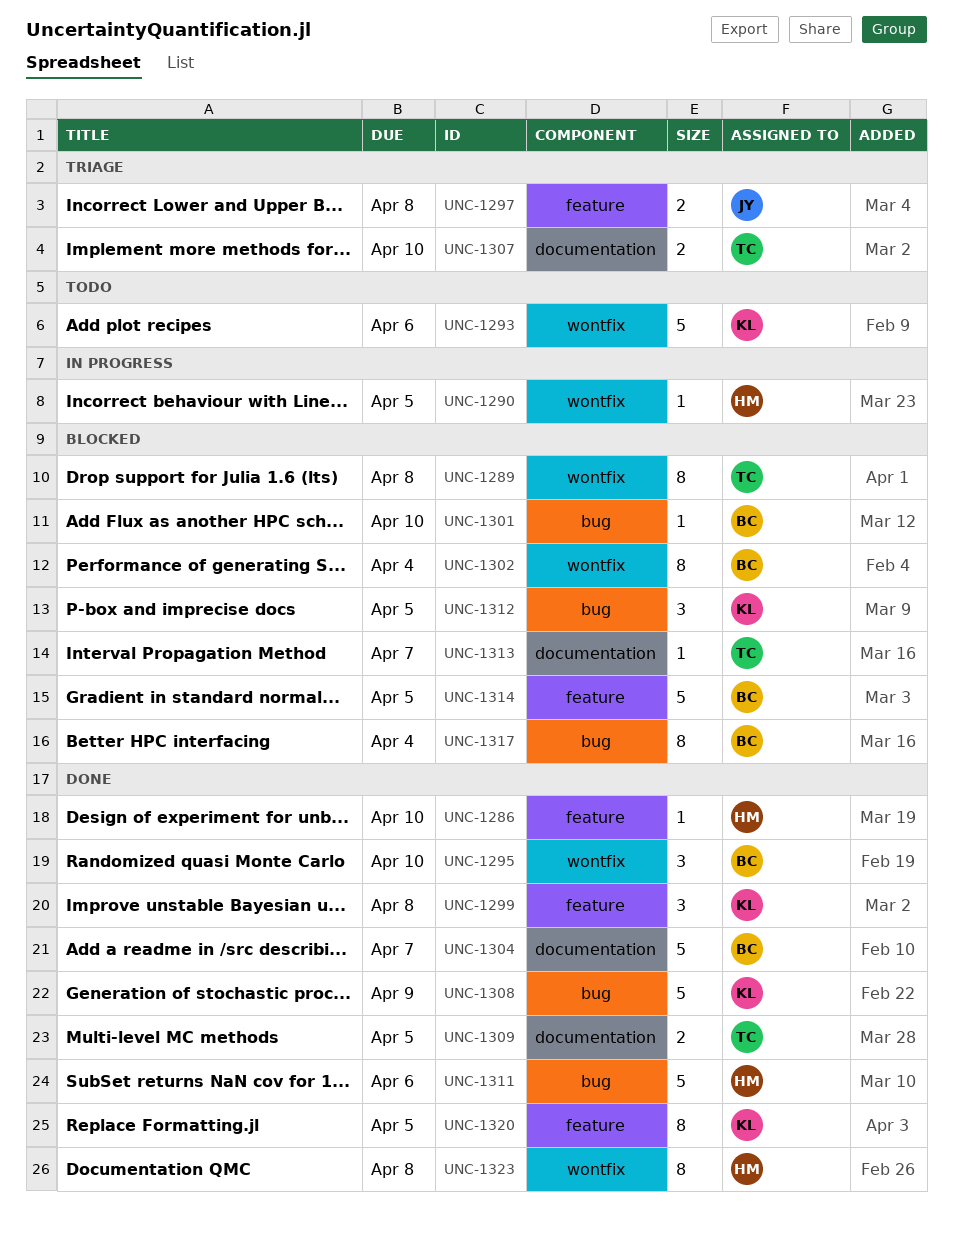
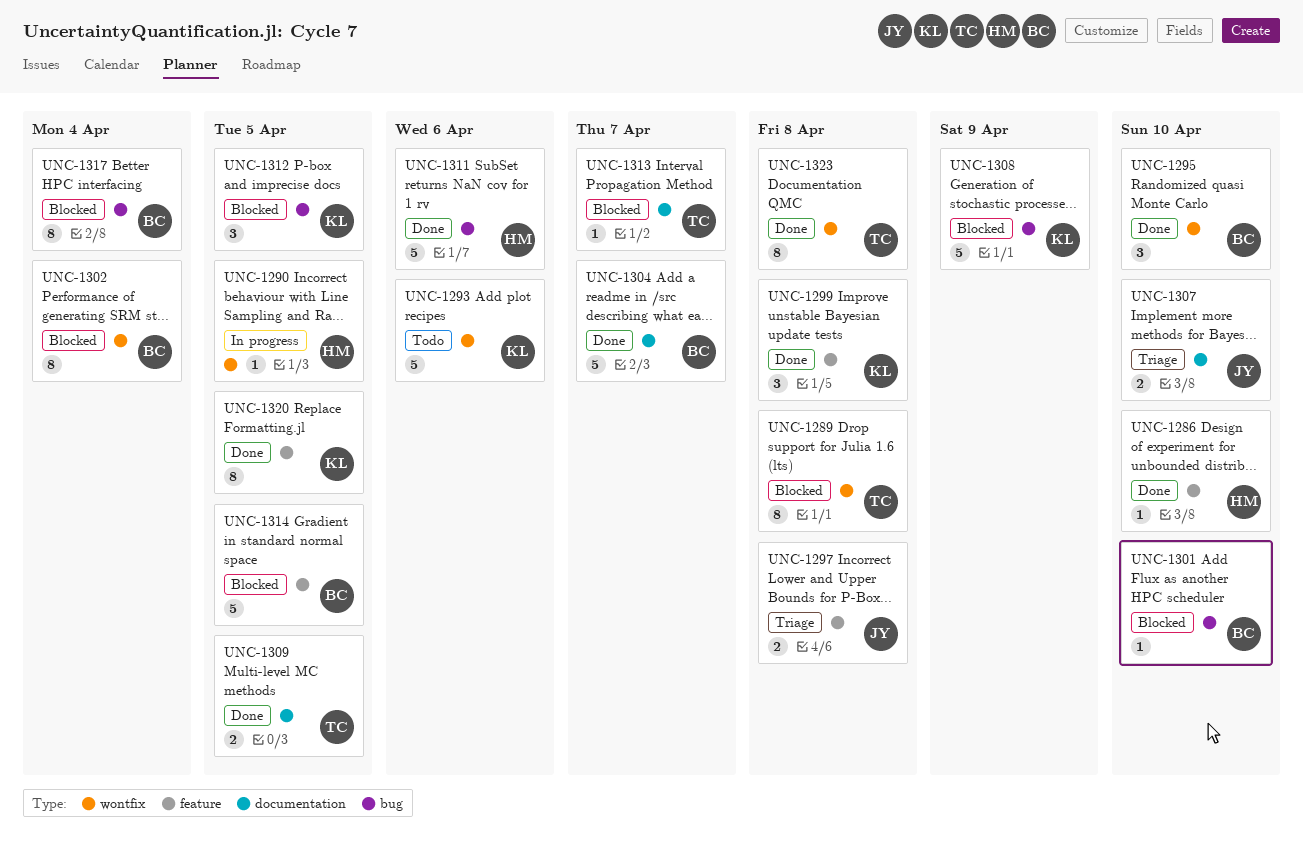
UNC-1307, owner: TC -> JY
UNC-1308, status: Done -> Blocked
UNC-1323, owner: HM -> TC

